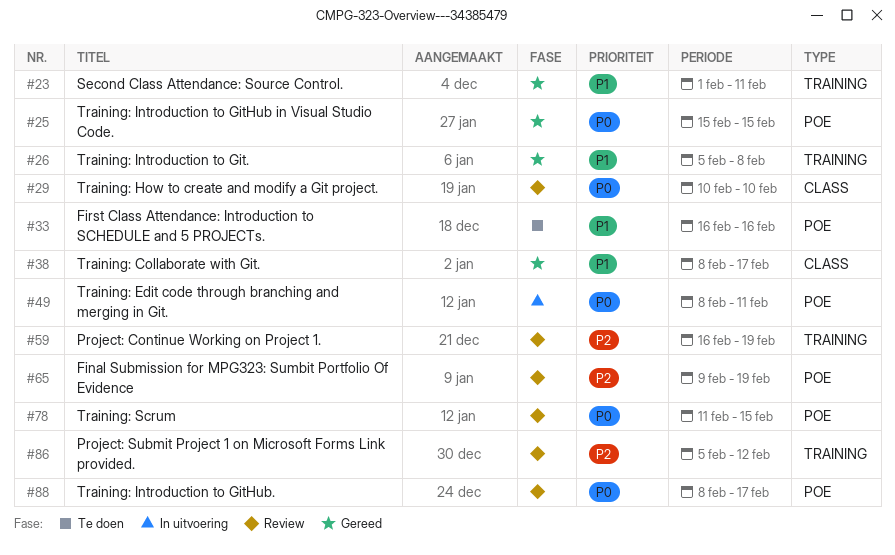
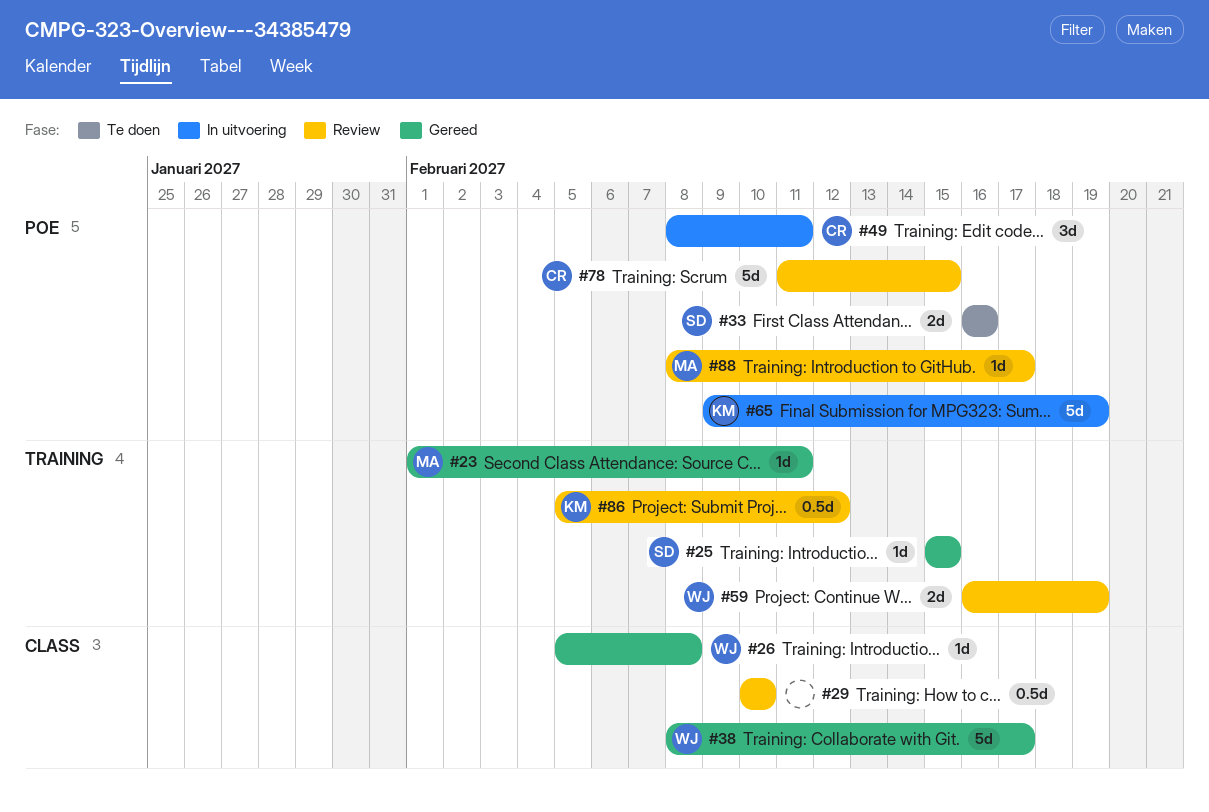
#25, label: POE -> TRAINING
#26, label: TRAINING -> CLASS
#65, status: Review -> In uitvoering

